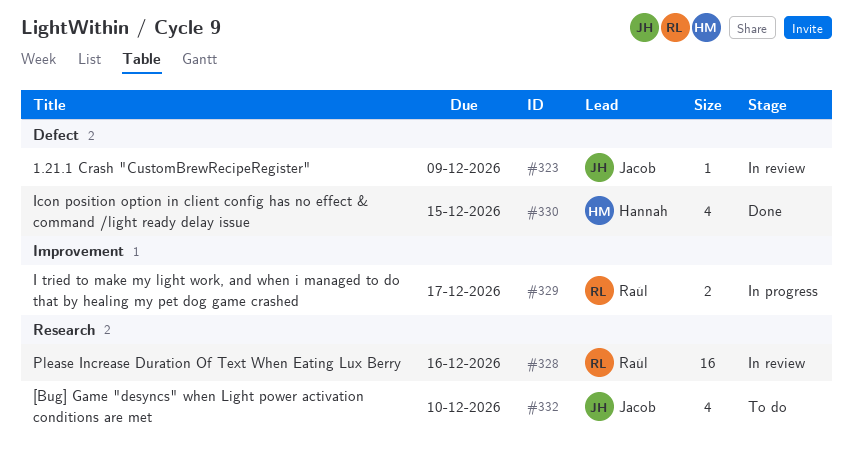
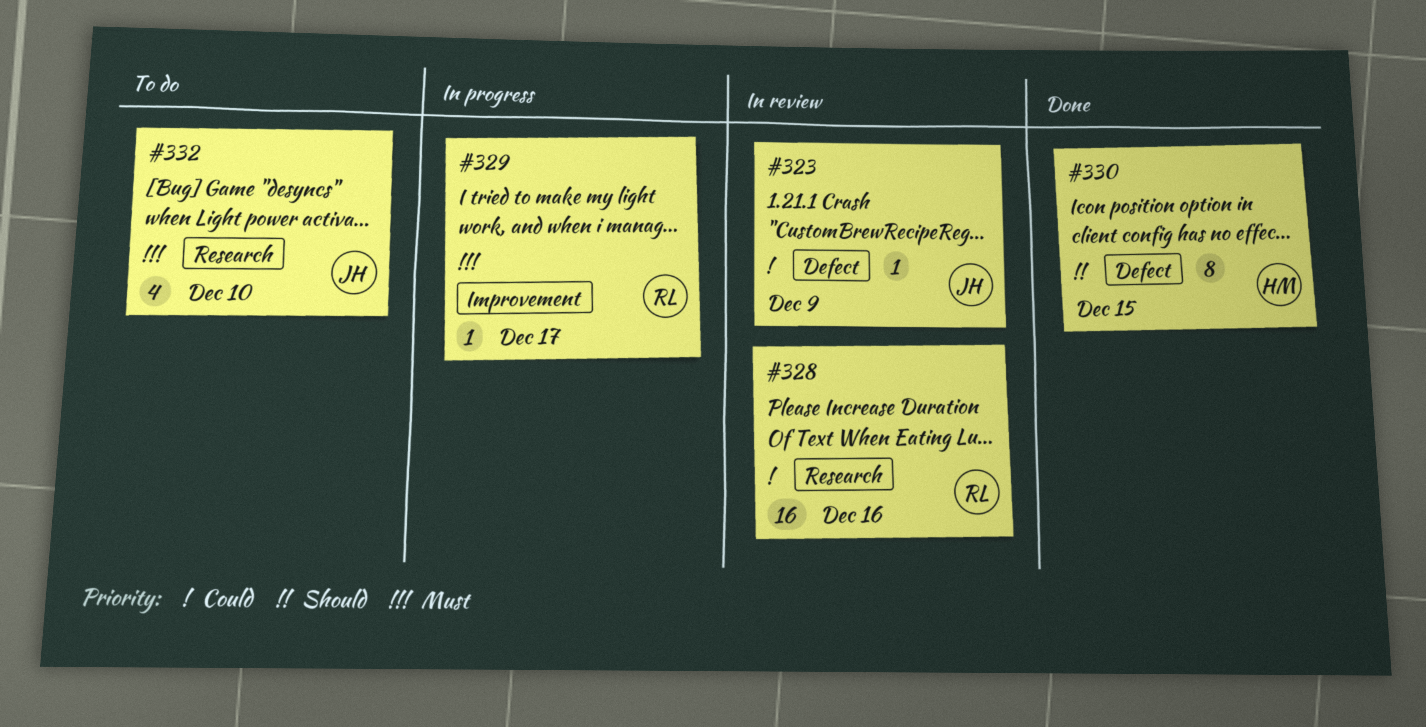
#329, estimate: 2 -> 1
#330, estimate: 4 -> 8

